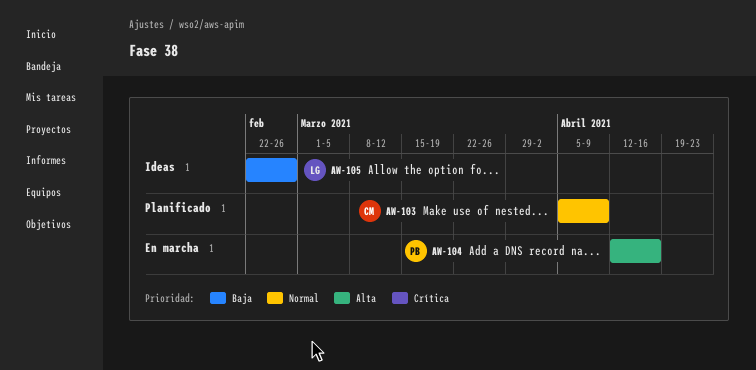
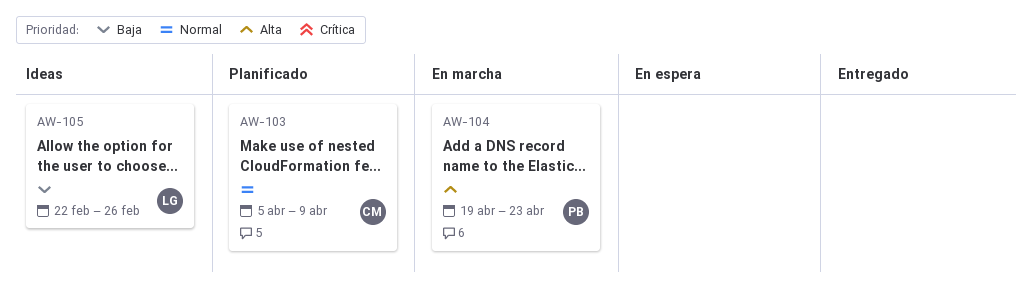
AW-104, start: Apr 12 -> Apr 19
AW-104, due: Apr 16 -> Apr 23

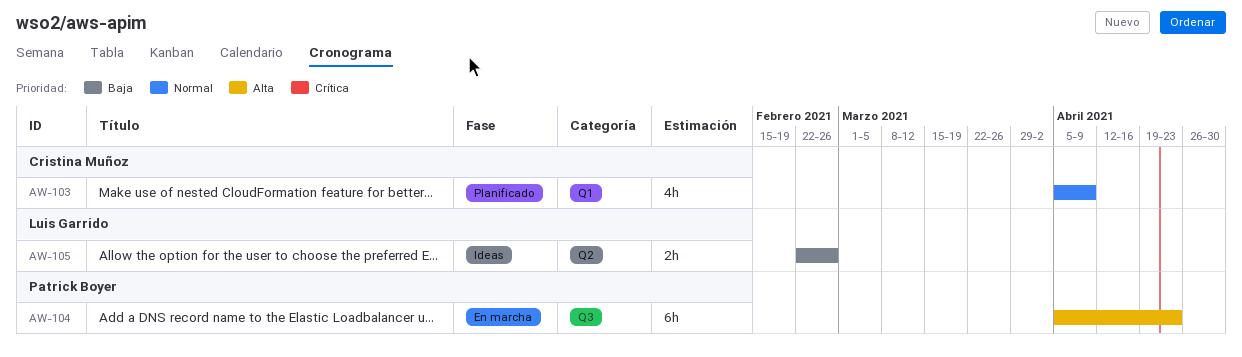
AW-104, start: Apr 19 -> Apr 5

